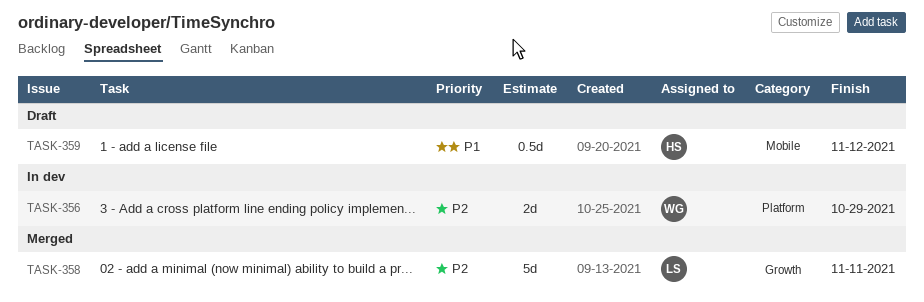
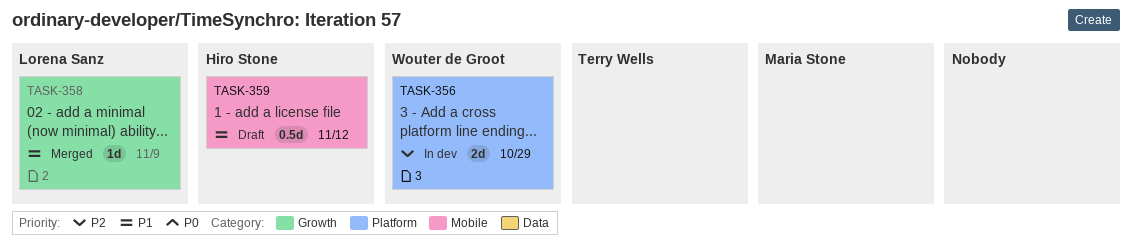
TASK-358, priority: P2 -> P1
TASK-358, estimate: 5d -> 1d
TASK-358, due: Nov 11 -> Nov 9

